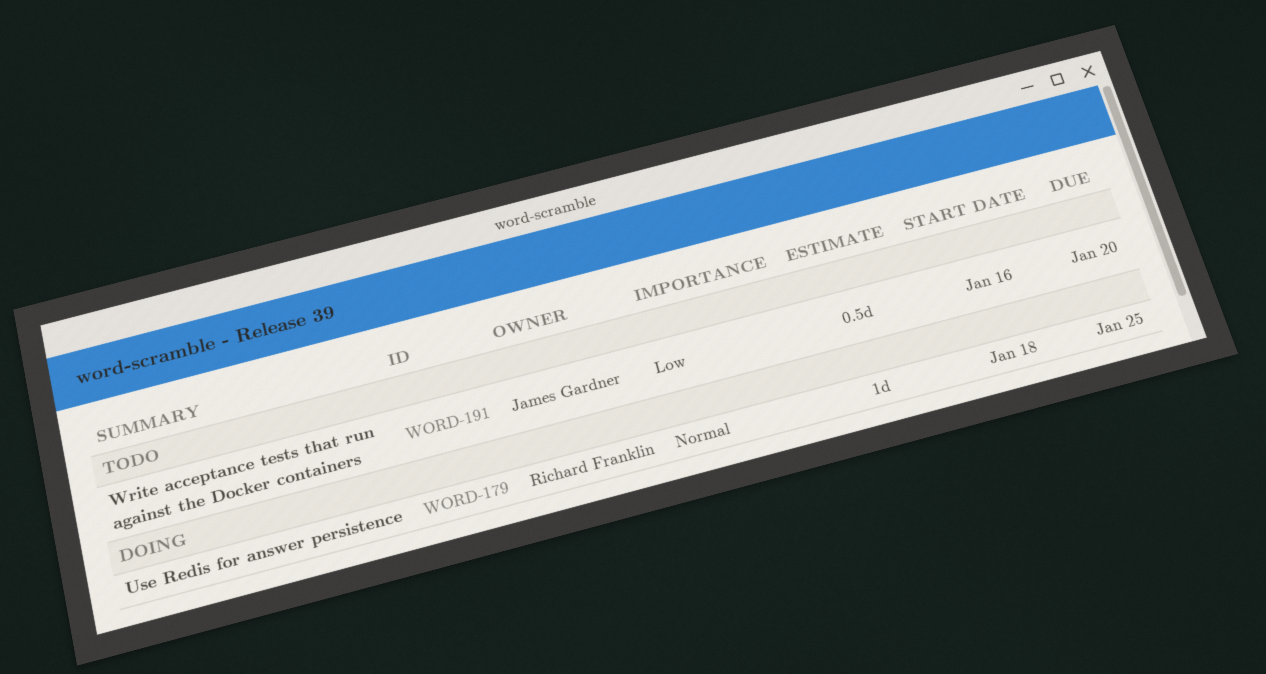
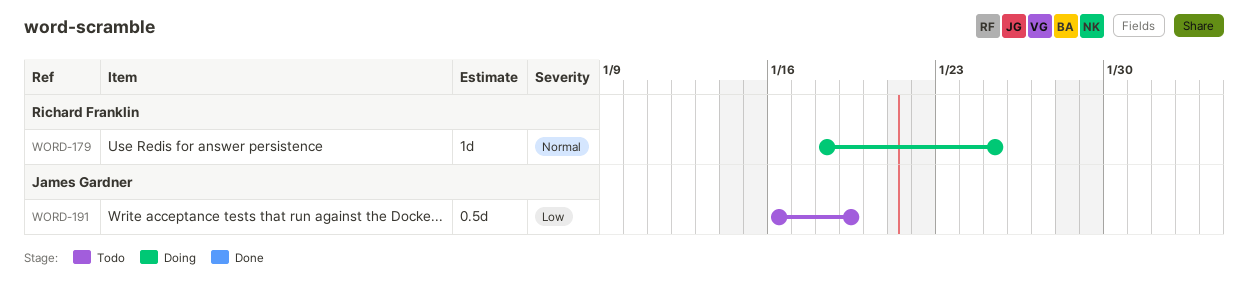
WORD-191, due: Jan 20 -> Jan 19

